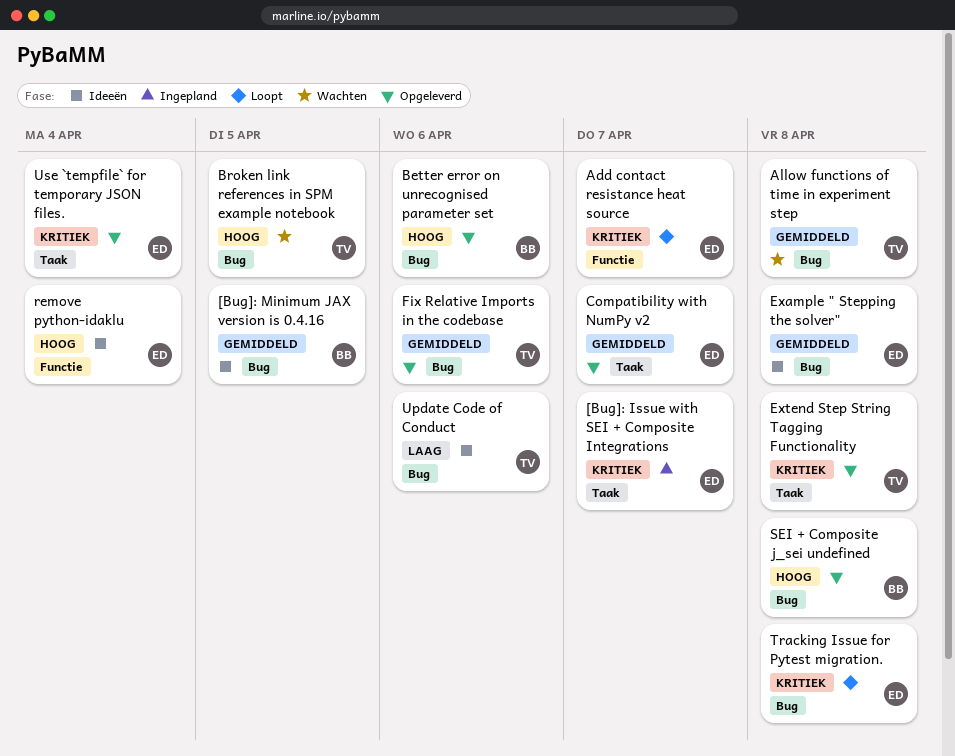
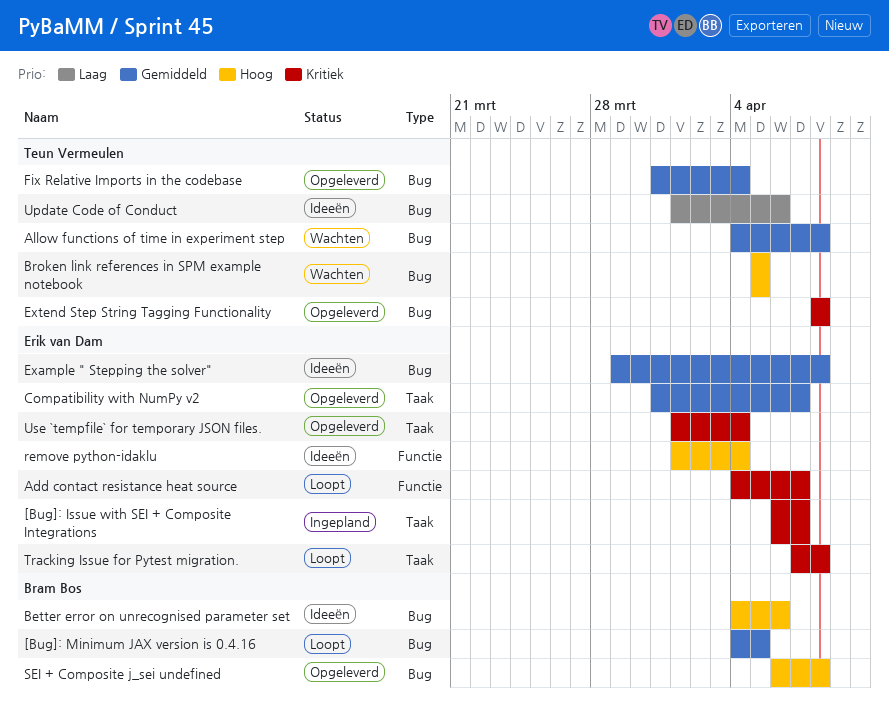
[Bug]: Minimum JAX version is 0.4.16, status: Ideeën -> Loopt
Better error on unrecognised parameter set, status: Opgeleverd -> Ideeën
Extend Step String Tagging Functionality, label: Taak -> Bug
Fix Relative Imports in the codebase, due: Apr 6 -> Apr 4
Tracking Issue for Pytest migration., label: Bug -> Taak

